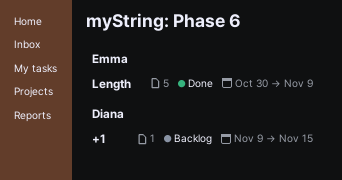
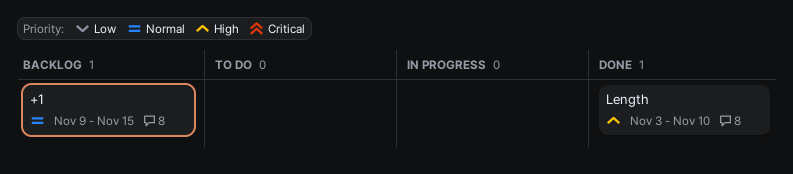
Length, start: Oct 30 -> Nov 3
Length, due: Nov 9 -> Nov 10

